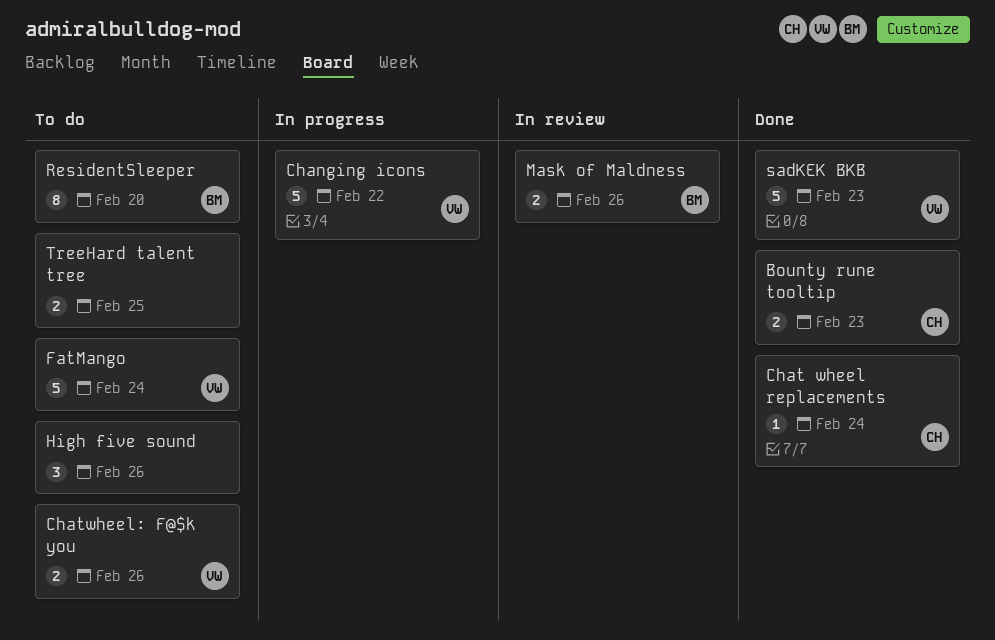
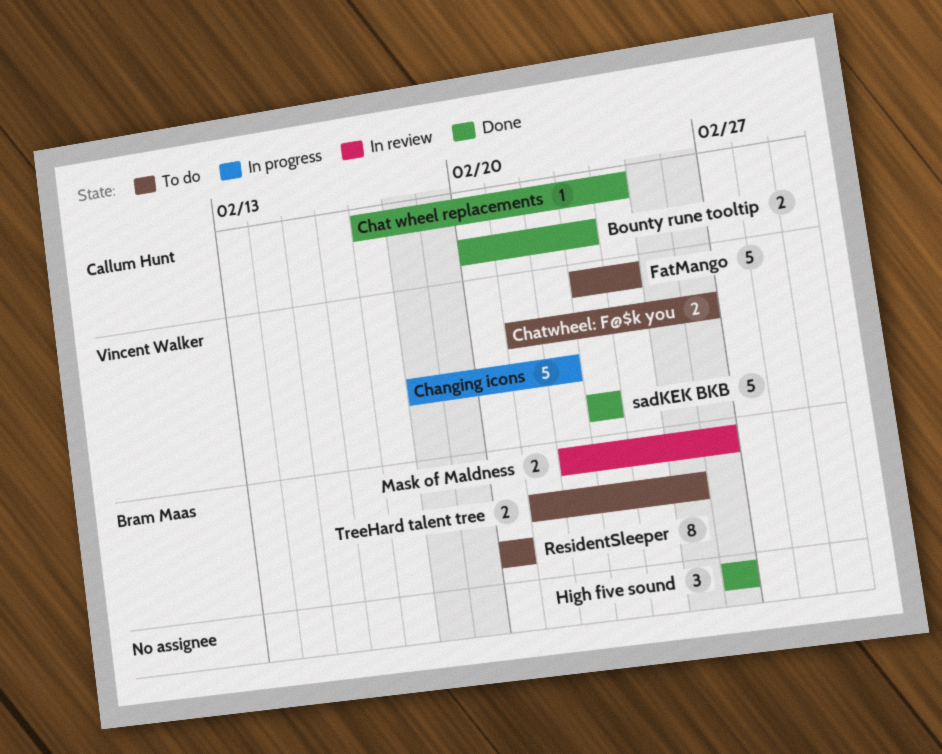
High five sound, status: To do -> Done
TreeHard talent tree, owner: none -> Bram Maas

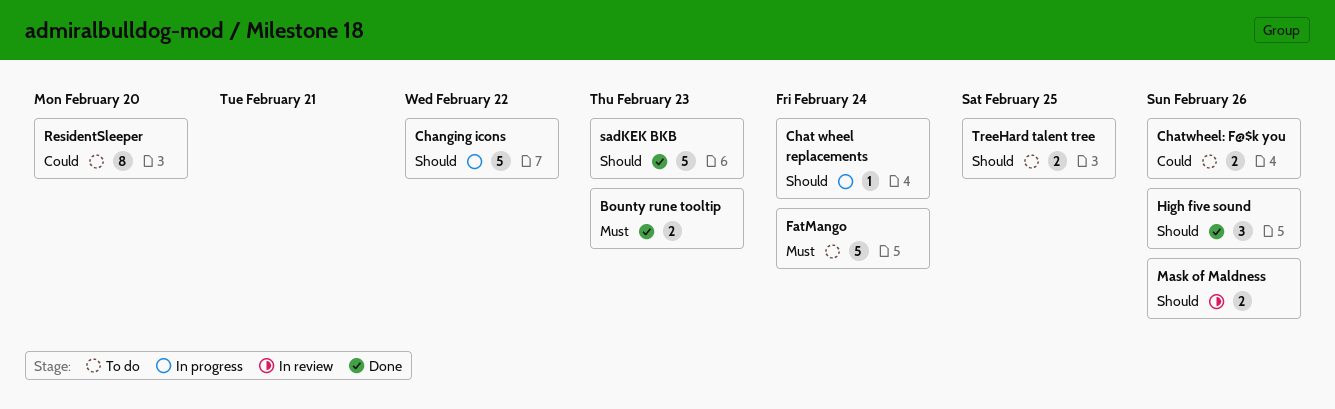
Chat wheel replacements, status: Done -> In progress

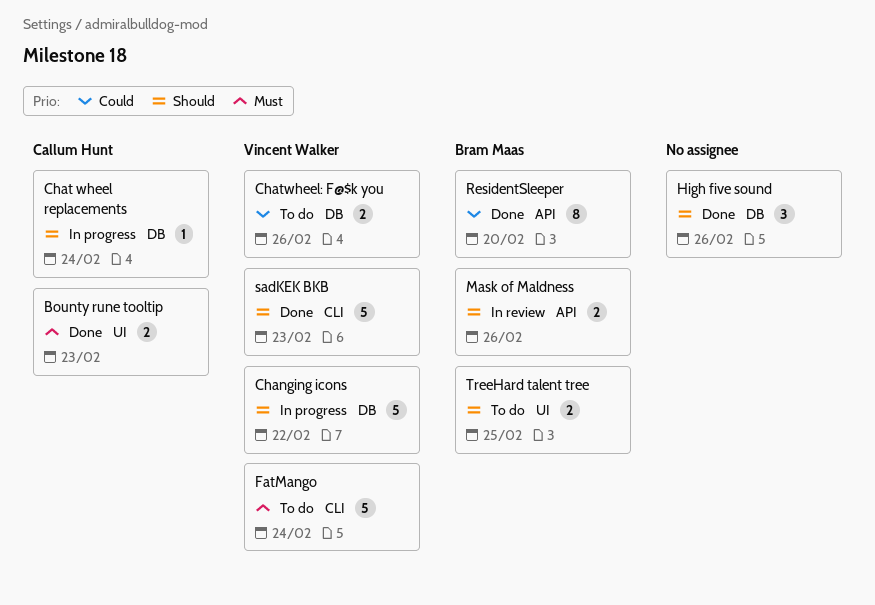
ResidentSleeper, status: To do -> Done

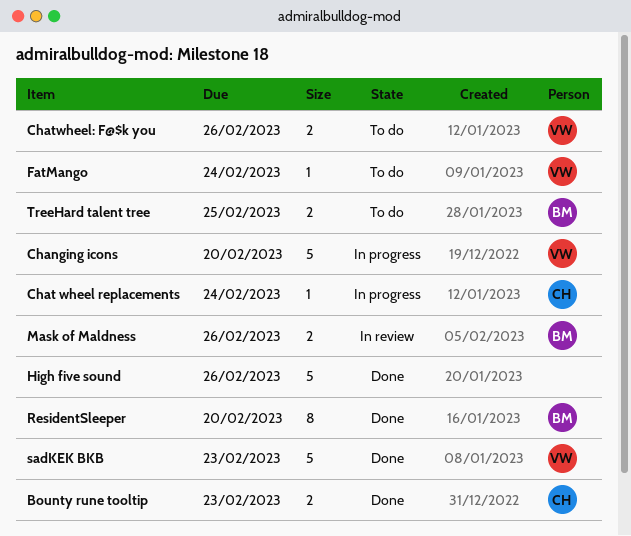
Changing icons, due: Feb 22 -> Feb 20
FatMango, estimate: 5 -> 1
High five sound, estimate: 3 -> 5

